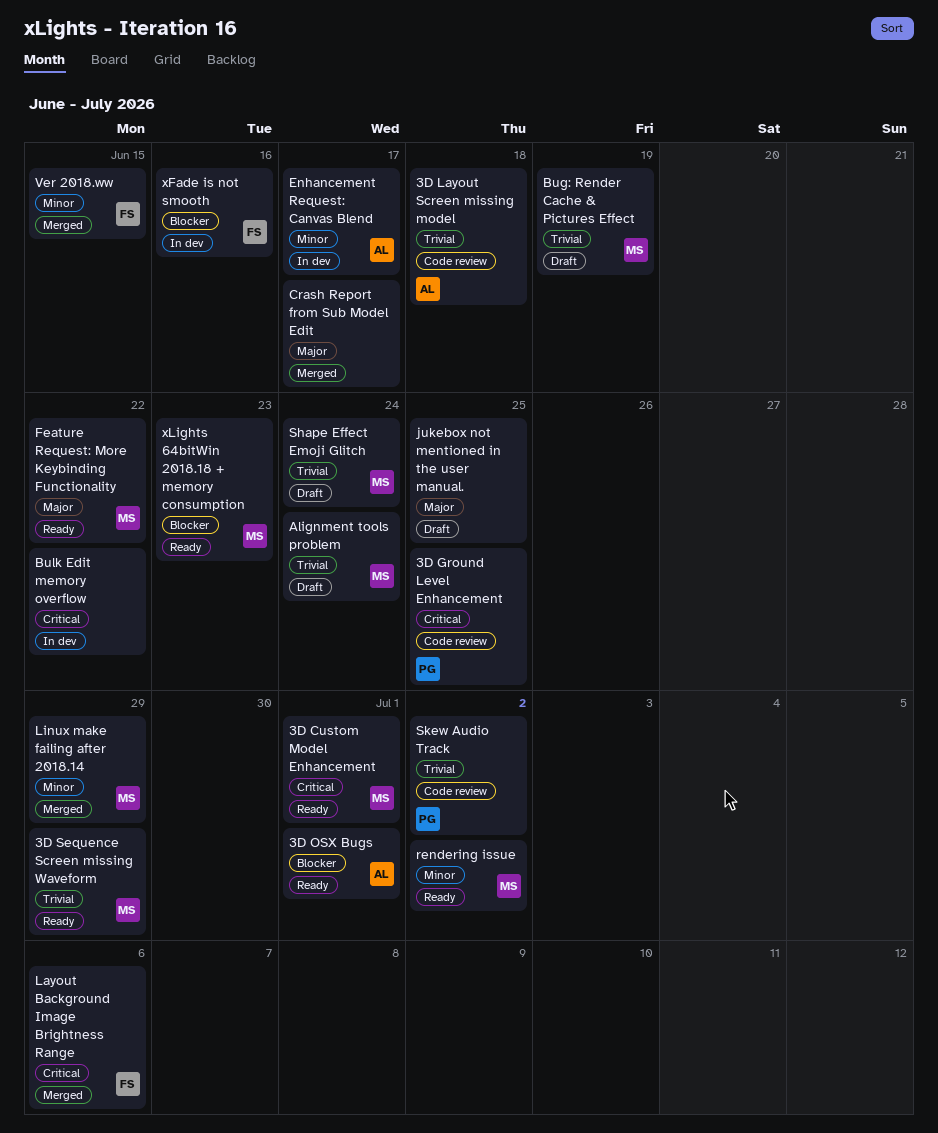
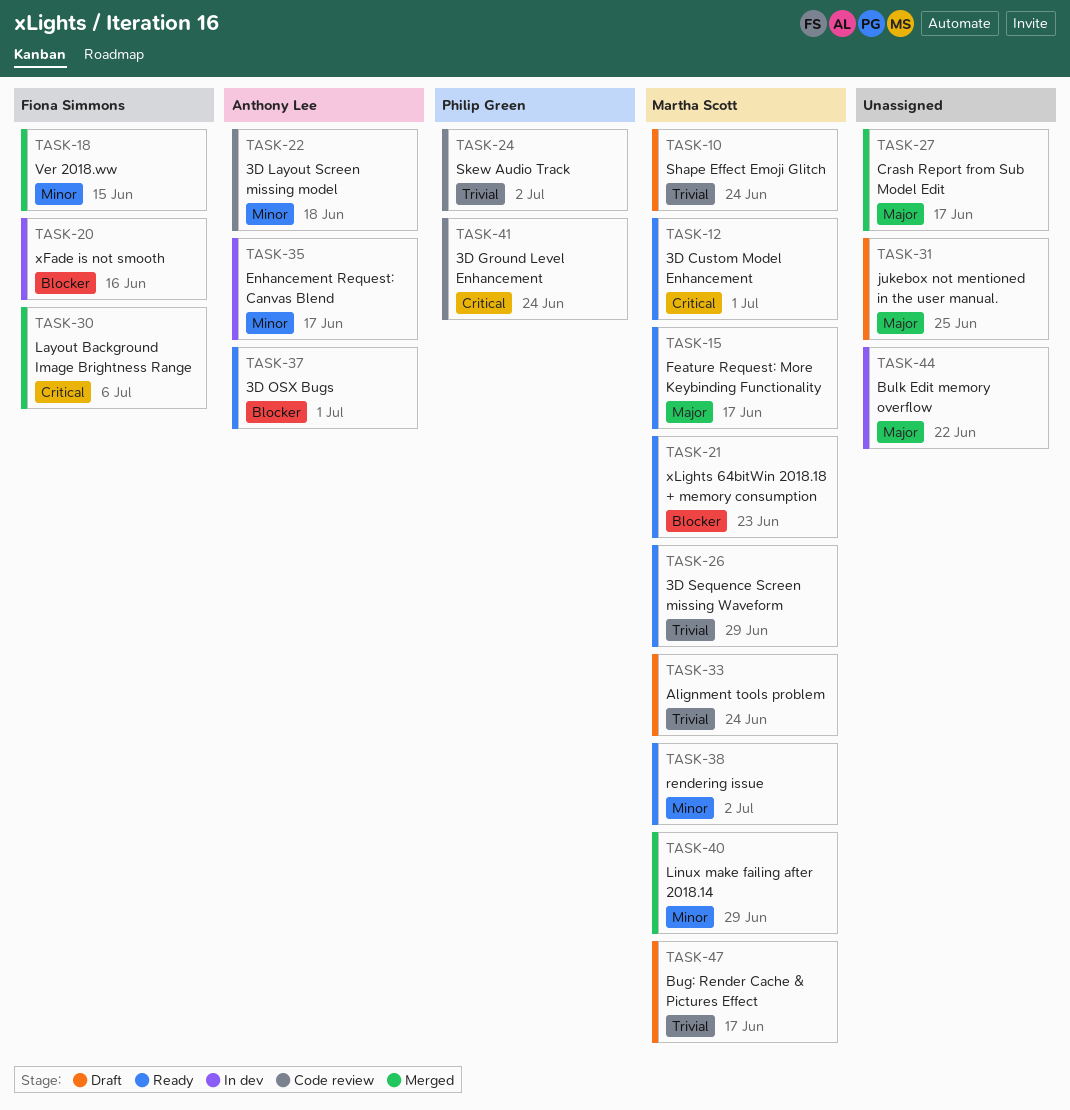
3D Ground Level Enhancement, due: Jun 25 -> Jun 24
3D Layout Screen missing model, priority: Trivial -> Minor
Bug: Render Cache & Pictures Effect, due: Jun 19 -> Jun 17
Bulk Edit memory overflow, priority: Critical -> Major
Feature Request: More Keybinding Functionality, due: Jun 22 -> Jun 17

